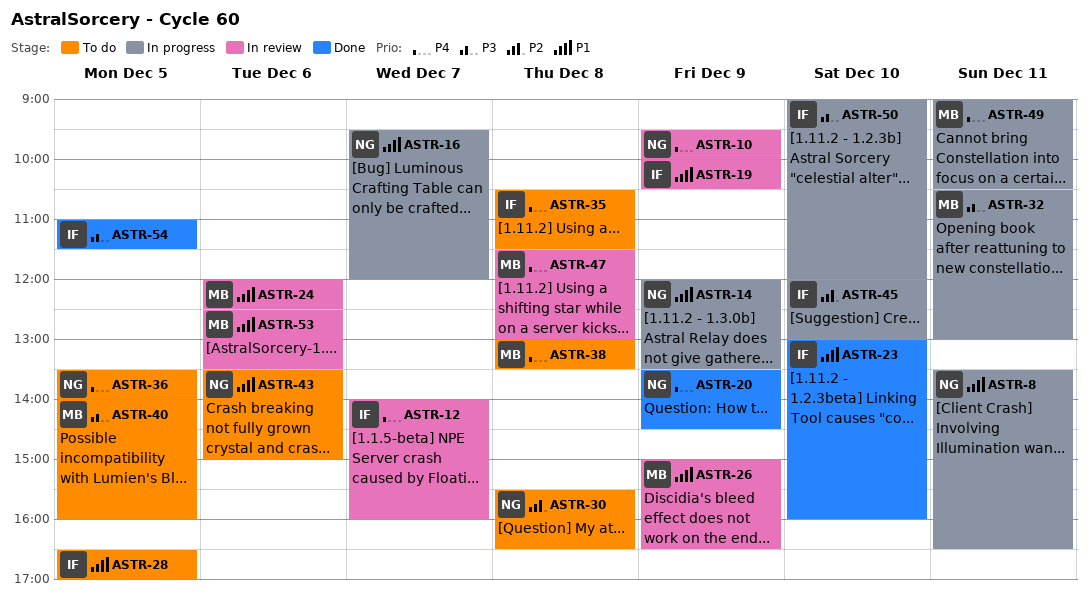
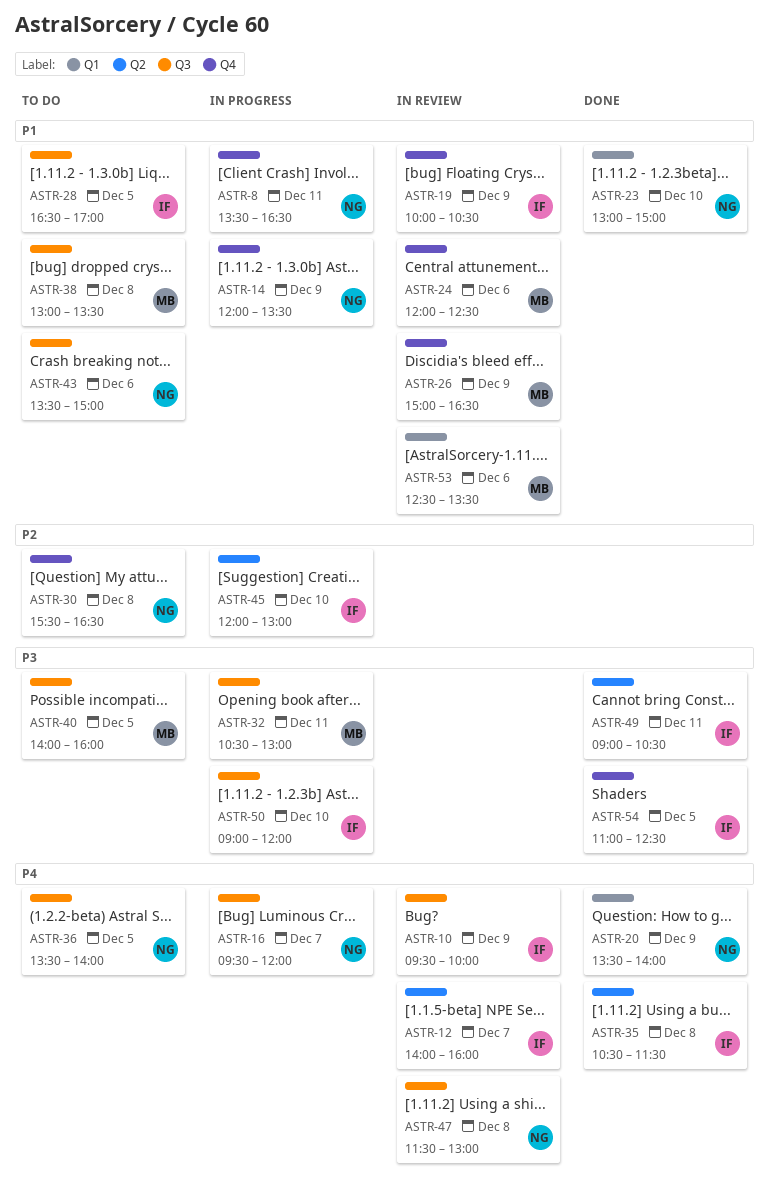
ASTR-10, owner: NG -> IF
ASTR-16, priority: P1 -> P4
ASTR-20, ends: 14:30 -> 14:00
ASTR-23, owner: IF -> NG
ASTR-23, ends: 16:00 -> 15:00
ASTR-35, status: To do -> Done
ASTR-38, priority: P4 -> P1
ASTR-47, owner: MB -> NG
ASTR-49, status: In progress -> Done
ASTR-49, owner: MB -> IF
ASTR-49, priority: P4 -> P3
ASTR-54, ends: 11:30 -> 12:30

